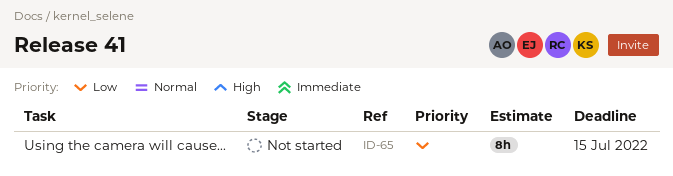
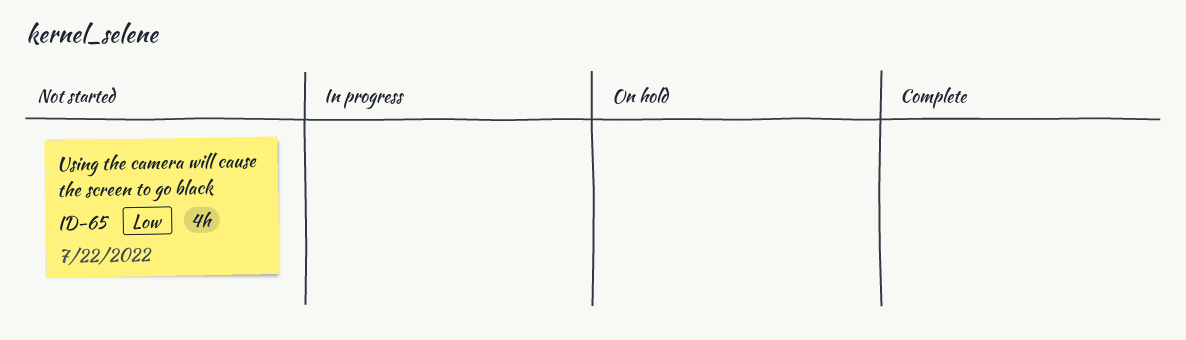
ID-65, estimate: 8h -> 4h
ID-65, due: Jul 15 -> Jul 22

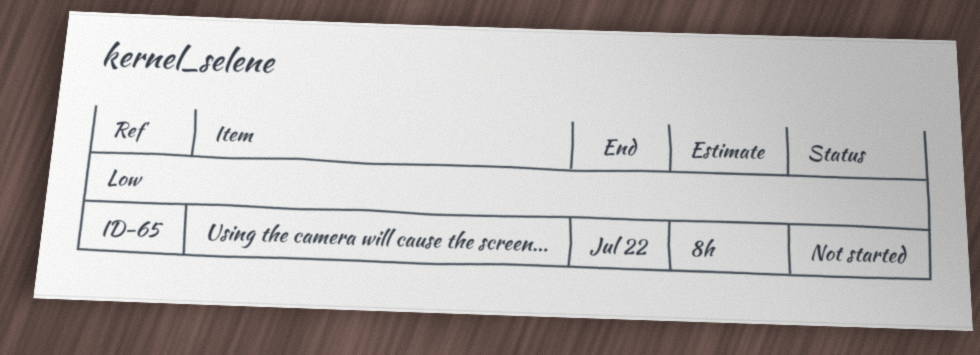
ID-65, estimate: 4h -> 8h

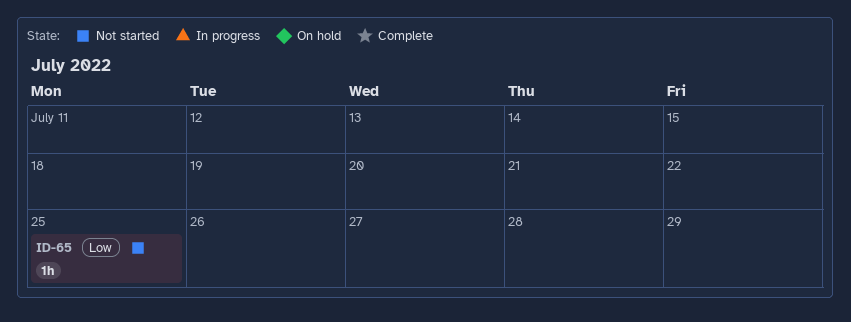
ID-65, estimate: 8h -> 1h
ID-65, due: Jul 22 -> Jul 25

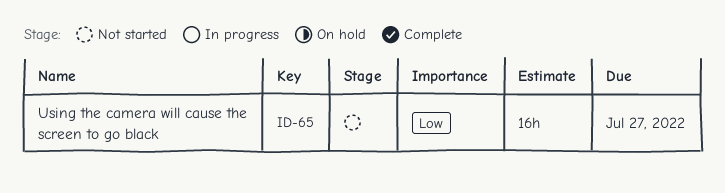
ID-65, estimate: 1h -> 16h
ID-65, due: Jul 25 -> Jul 27

